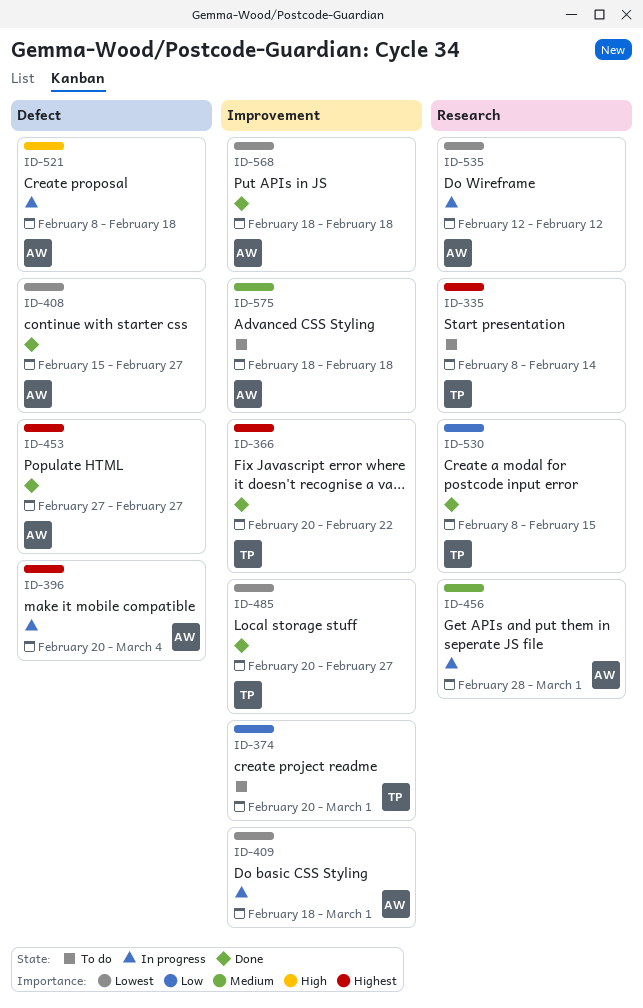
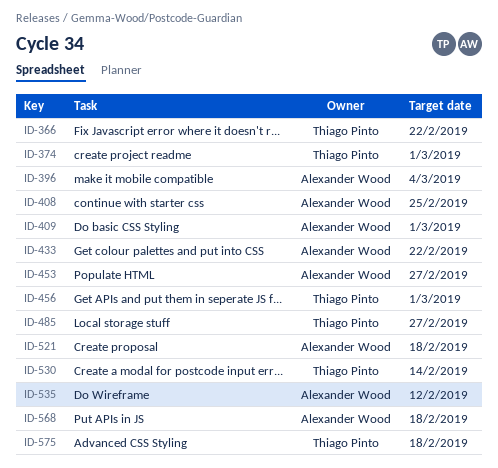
ID-335: present -> none
ID-408, due: Feb 27 -> Feb 25
ID-433: none -> present
ID-456, owner: Alexander Wood -> Thiago Pinto
ID-530, due: Feb 15 -> Feb 14
ID-575, owner: Alexander Wood -> Thiago Pinto

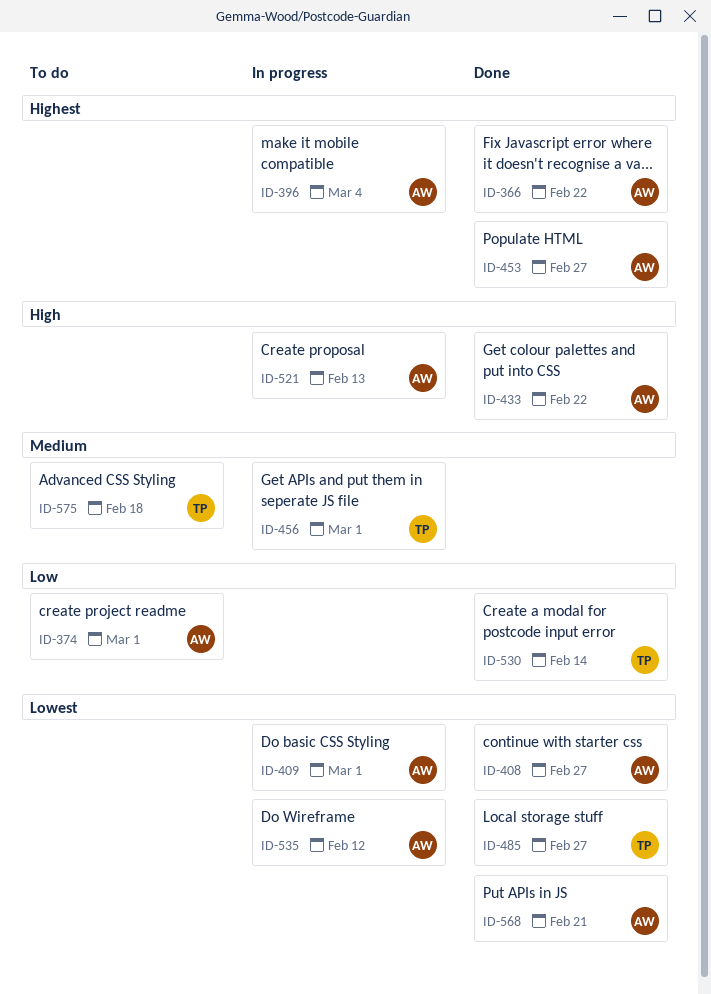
ID-366, owner: Thiago Pinto -> Alexander Wood
ID-374, owner: Thiago Pinto -> Alexander Wood
ID-408, due: Feb 25 -> Feb 27
ID-521, due: Feb 18 -> Feb 13
ID-568, due: Feb 18 -> Feb 21

